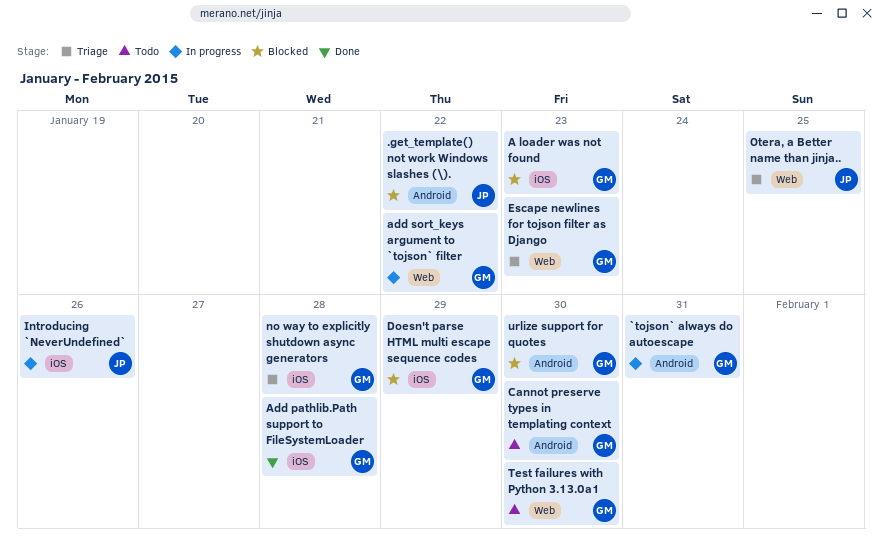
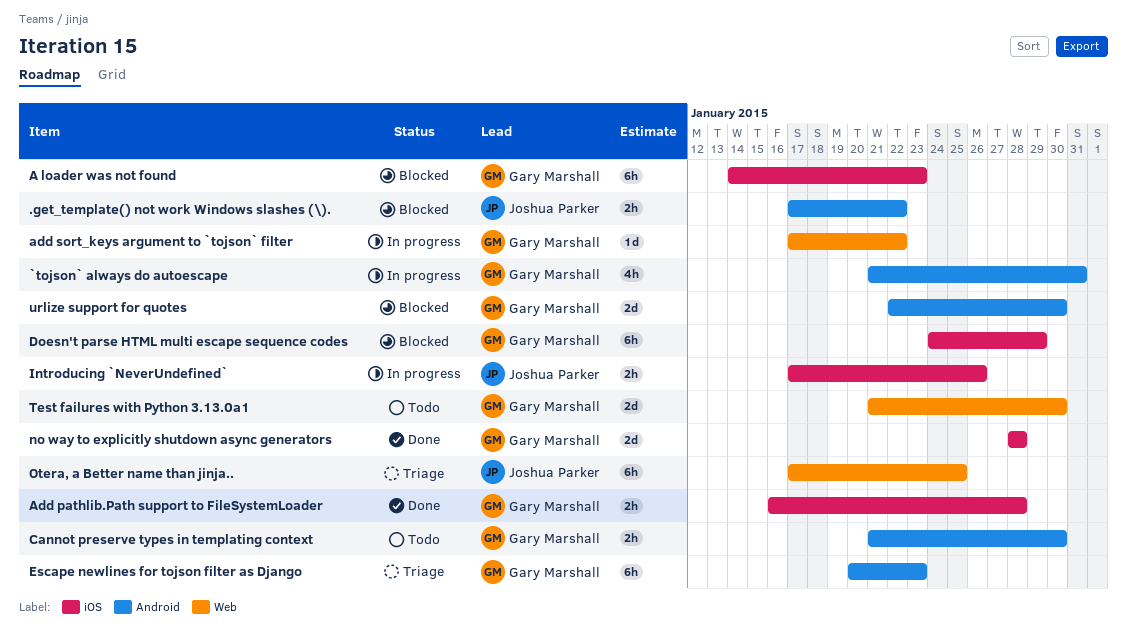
Escape newlines for tojson filter as Django, label: Web -> Android
no way to explicitly shutdown async generators, status: Triage -> Done

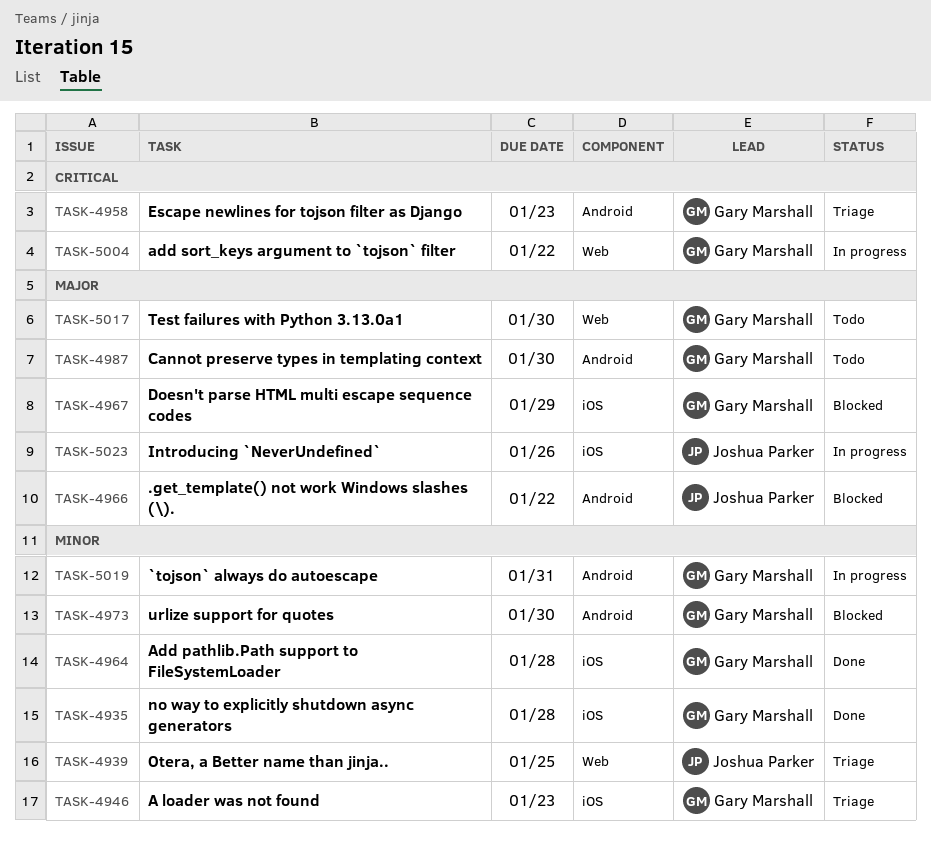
A loader was not found, status: Blocked -> Triage

